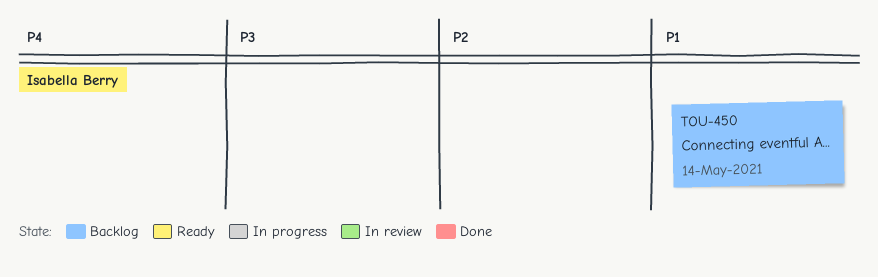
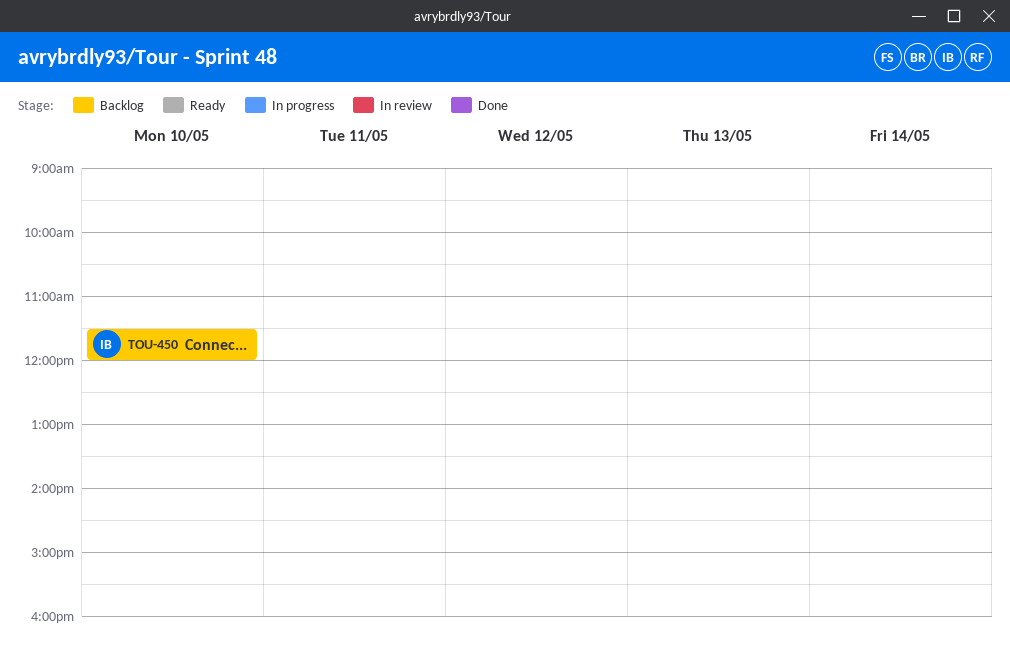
TOU-450, day: May 14 -> May 10

